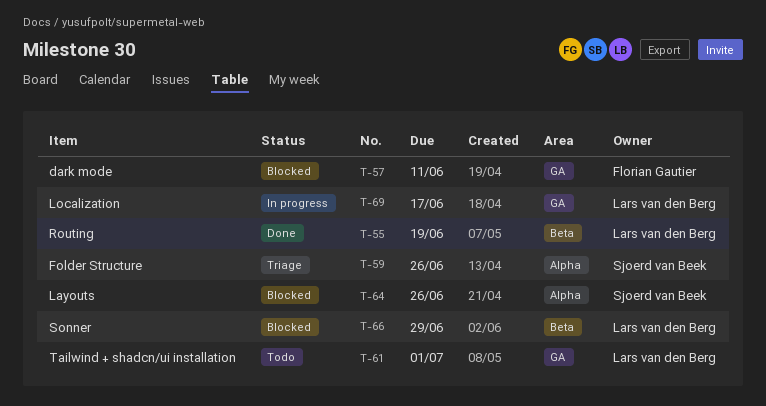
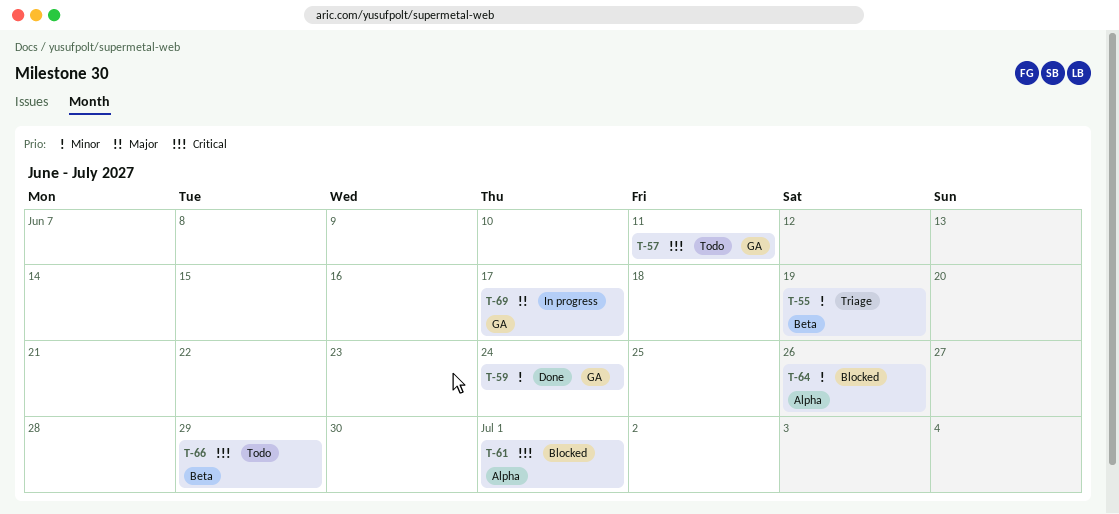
T-55, status: Done -> Triage
T-57, status: Blocked -> Todo
T-59, status: Triage -> Done
T-59, label: Alpha -> GA
T-59, due: Jun 26 -> Jun 24
T-61, status: Todo -> Blocked
T-61, label: GA -> Alpha
T-66, status: Blocked -> Todo

